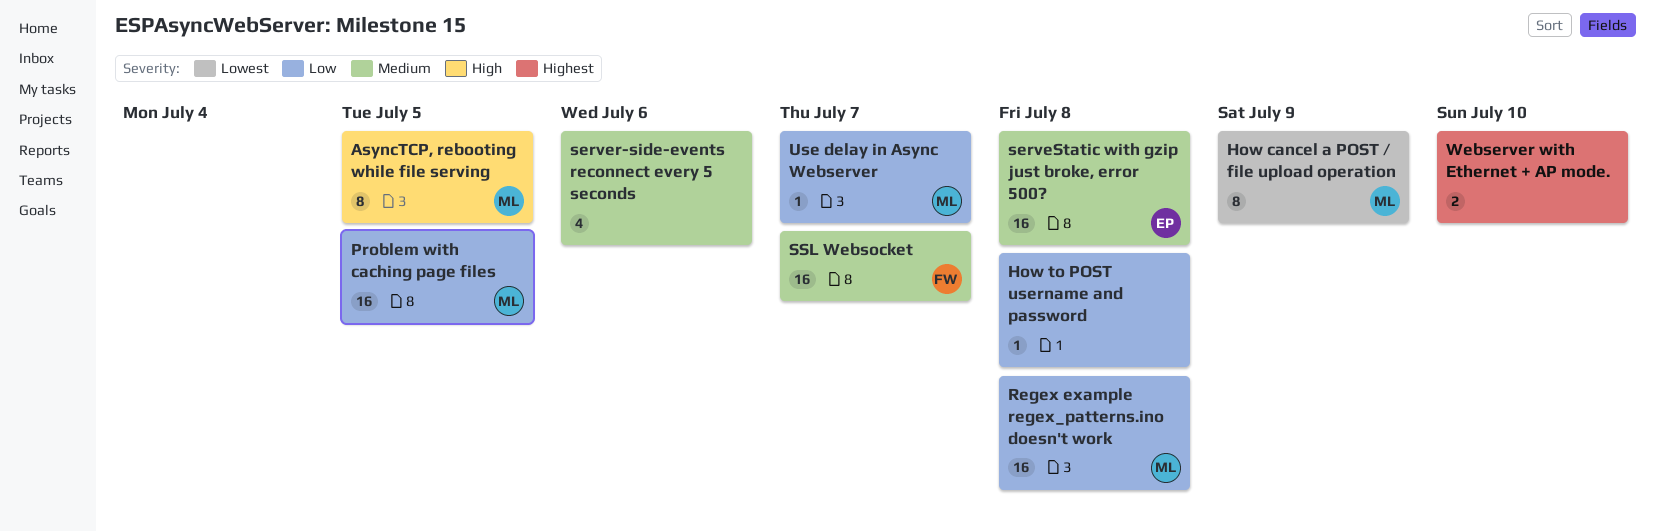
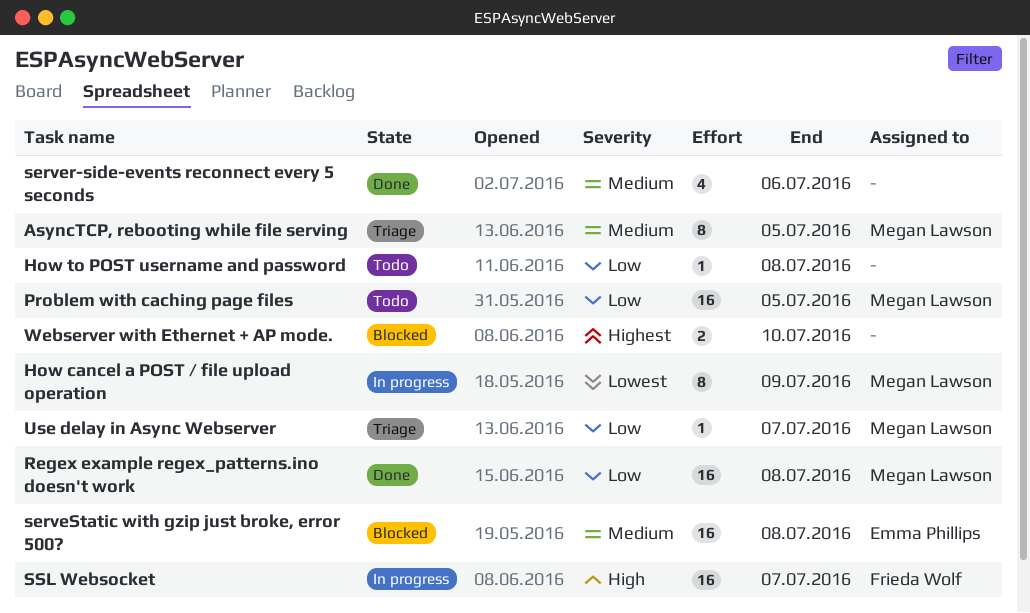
AsyncTCP, rebooting while file serving, priority: High -> Medium
SSL Websocket, priority: Medium -> High

